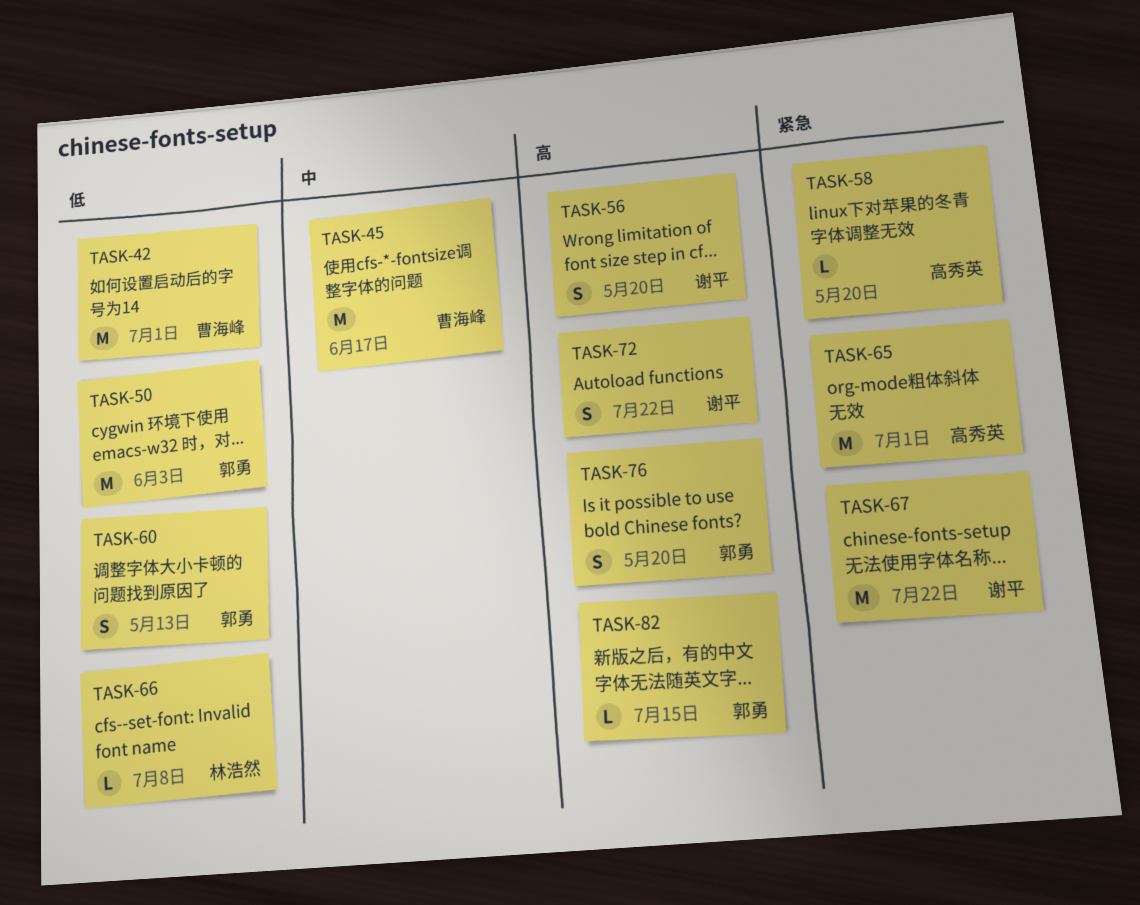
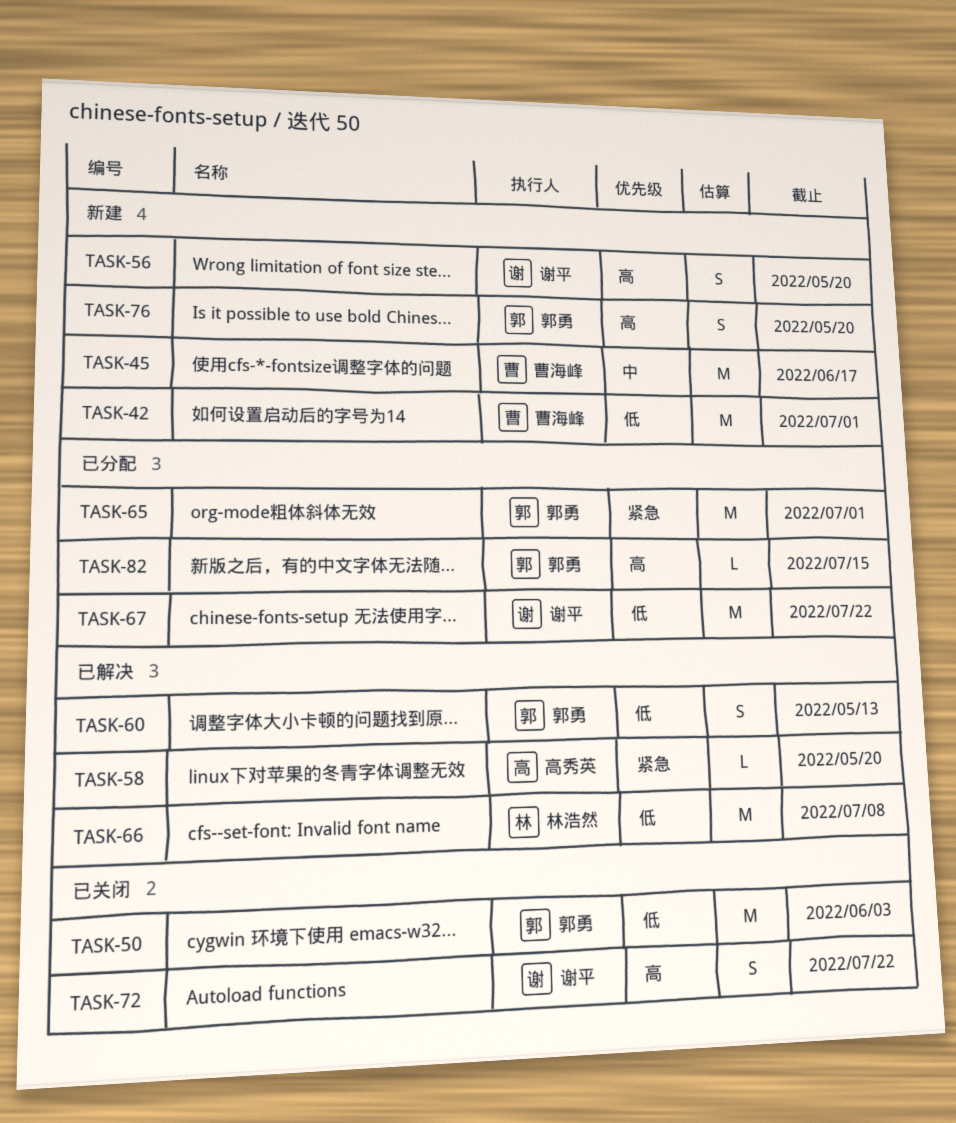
TASK-65, owner: 高秀英 -> 郭勇
TASK-66, estimate: L -> M
TASK-67, priority: 紧急 -> 低

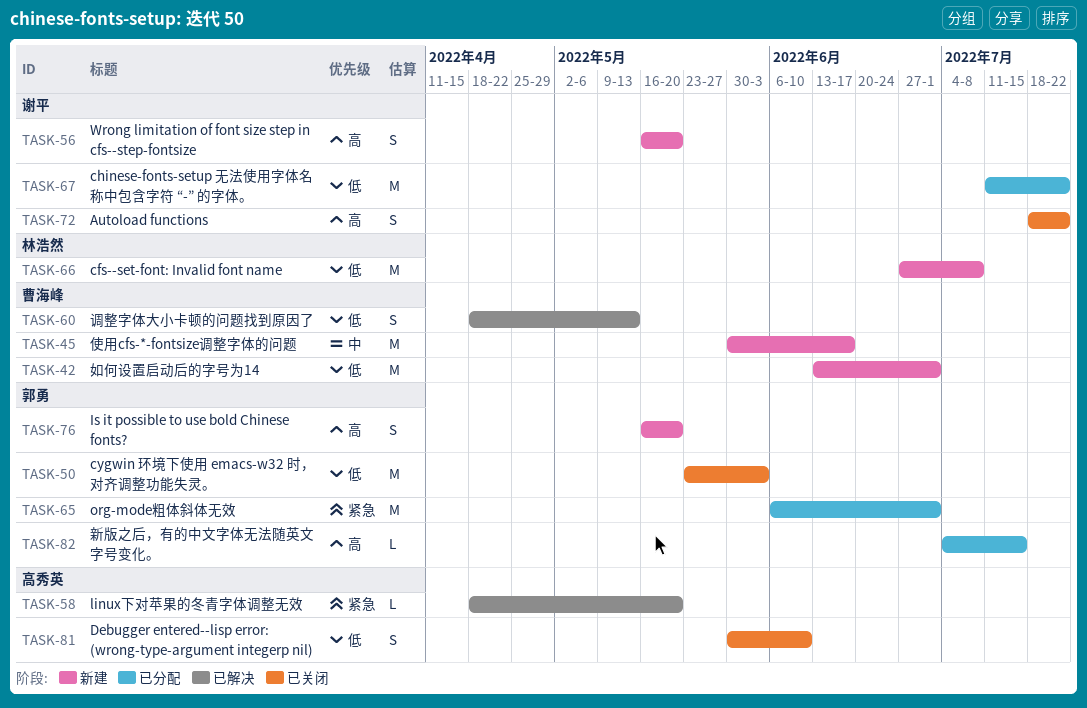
TASK-60, owner: 郭勇 -> 曹海峰
TASK-66, status: 已解决 -> 新建
TASK-81: none -> present

